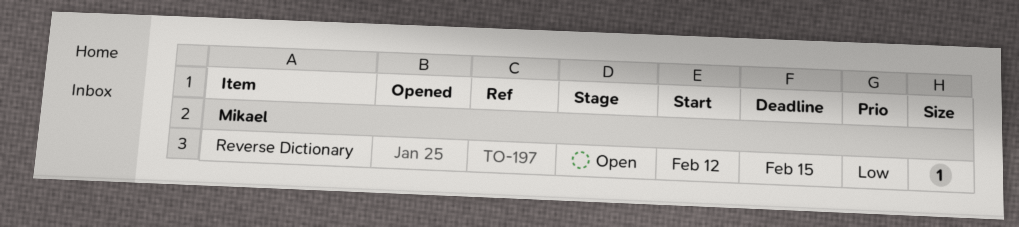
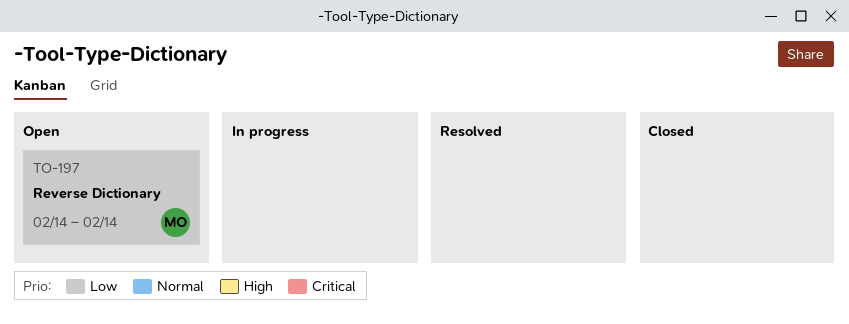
TO-197, start: Feb 12 -> Feb 14
TO-197, due: Feb 15 -> Feb 14

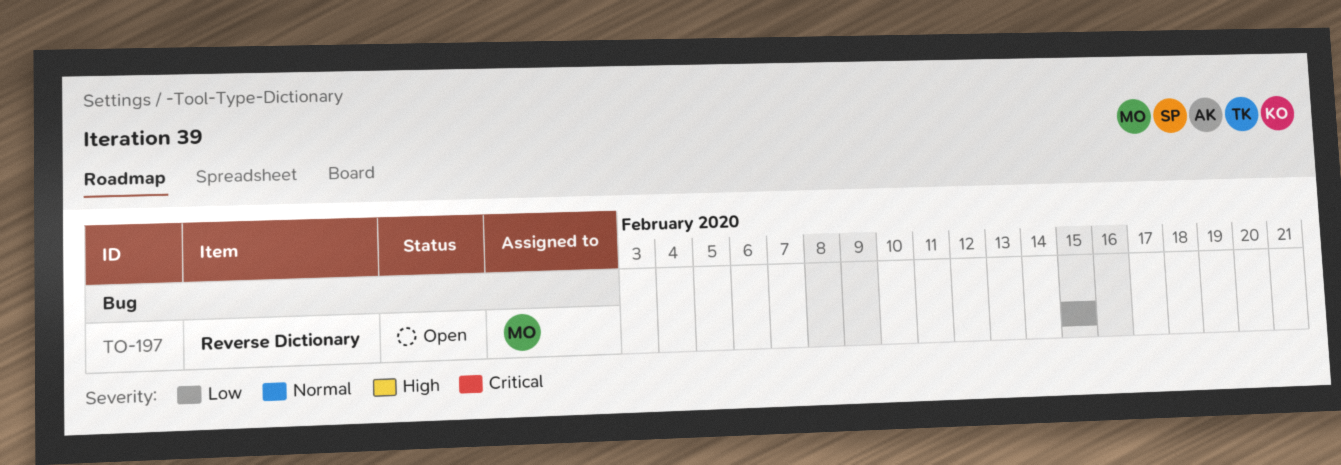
TO-197, start: Feb 14 -> Feb 15
TO-197, due: Feb 14 -> Feb 15

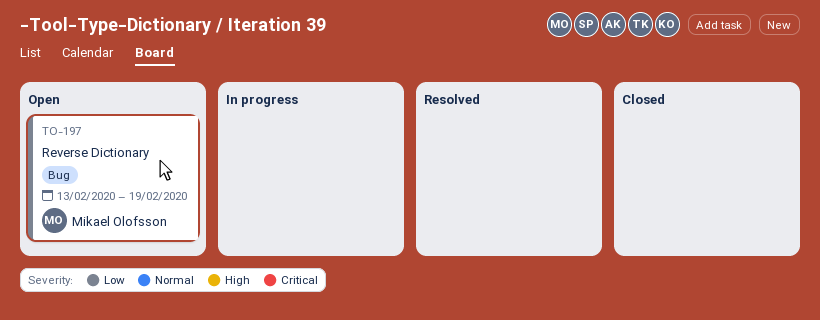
TO-197, start: Feb 15 -> Feb 13
TO-197, due: Feb 15 -> Feb 19

